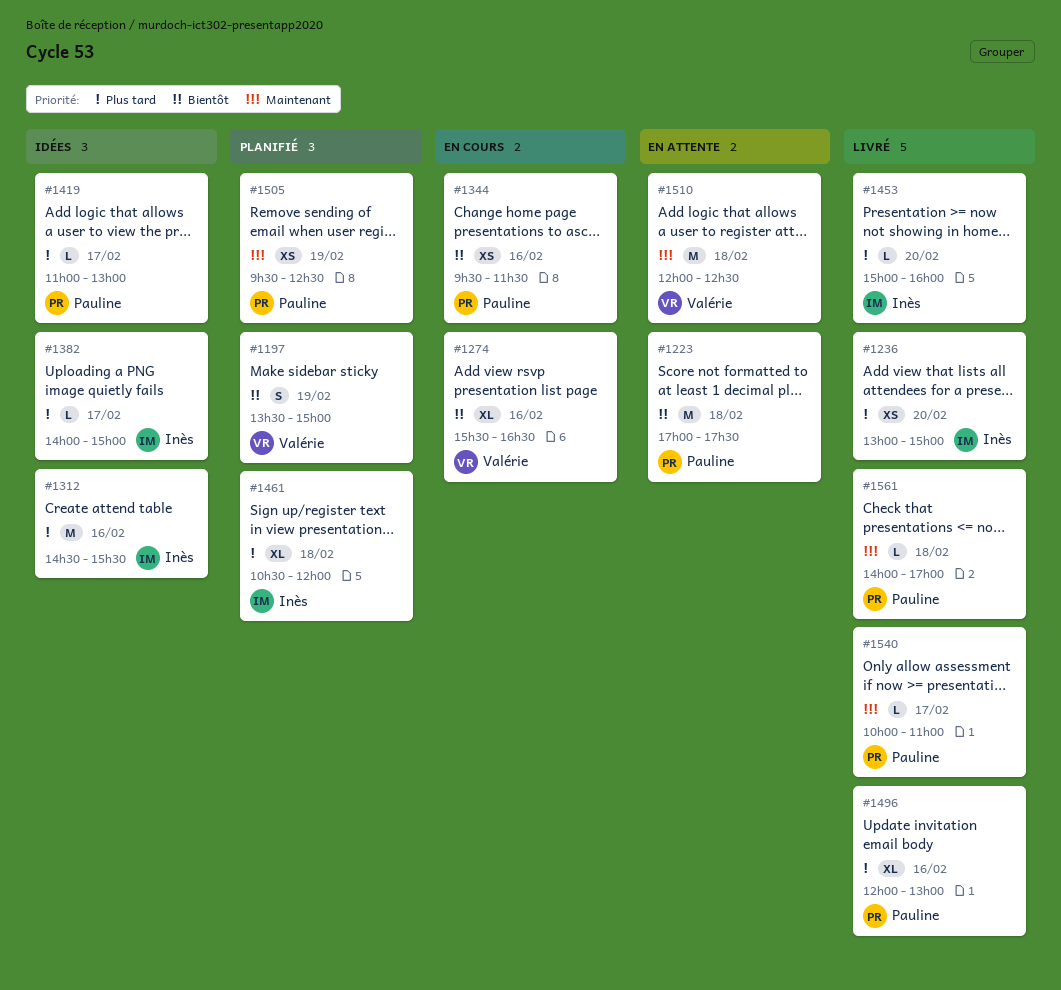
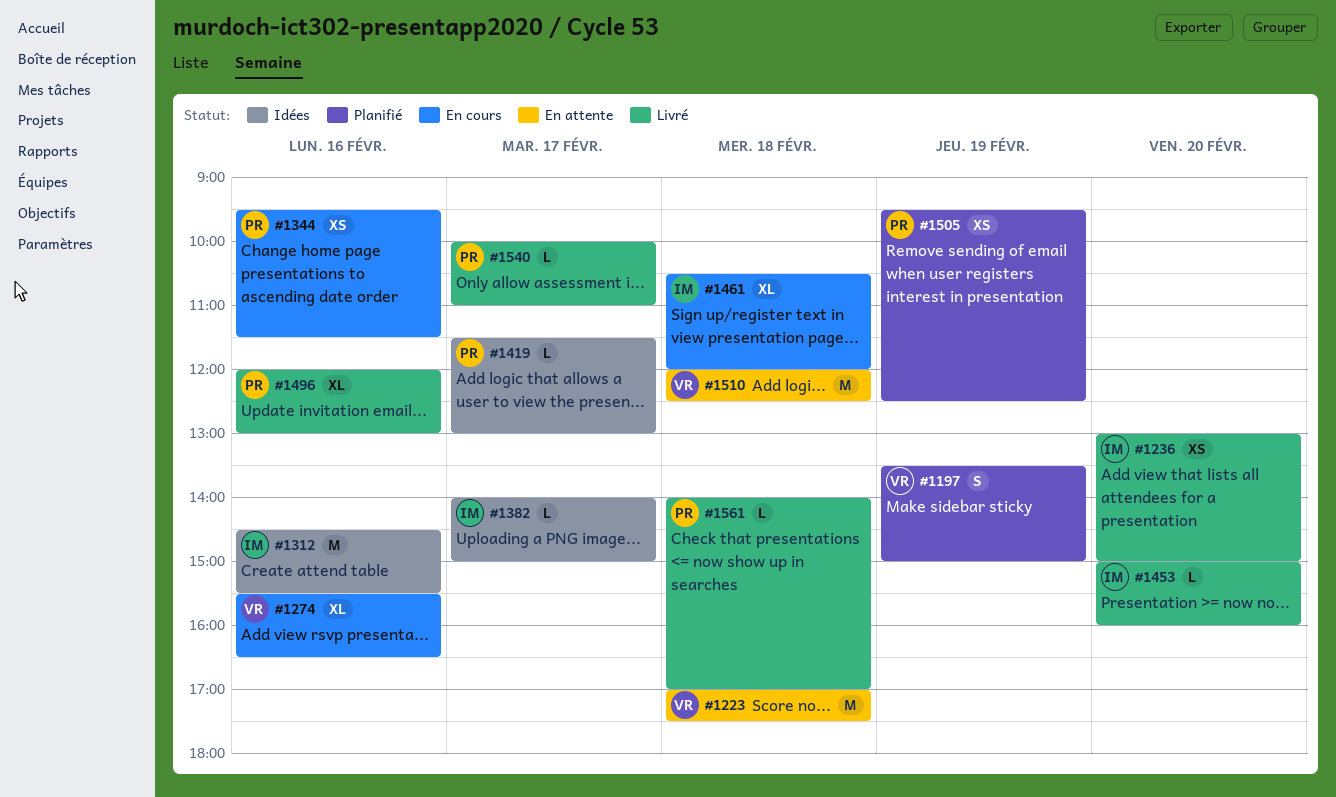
#1223, owner: Pauline -> Valérie
#1419, begins: 11:00 -> 11:30
#1461, status: Planifié -> En cours

